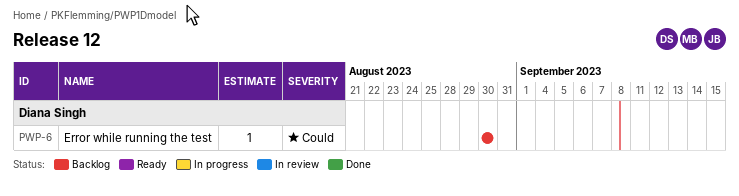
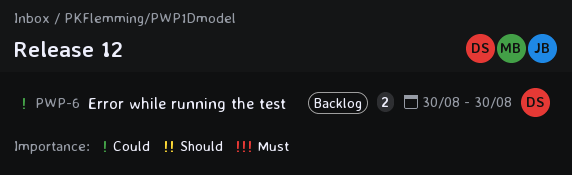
PWP-6, estimate: 1 -> 2

